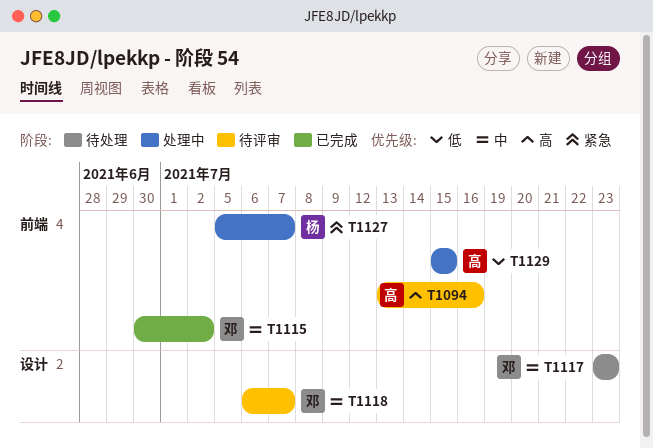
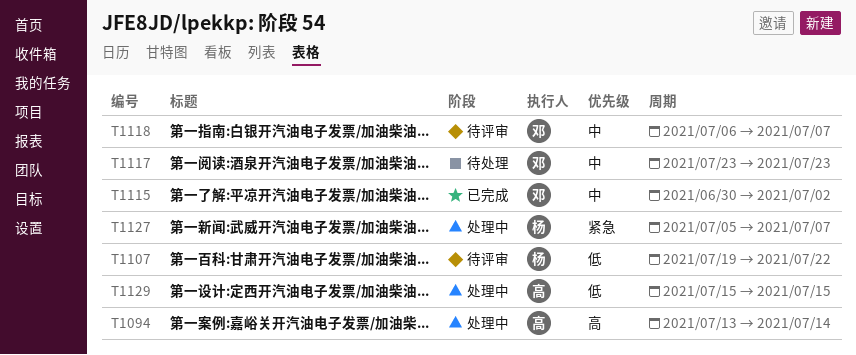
T1094, status: 待评审 -> 处理中
T1094, due: Jul 16 -> Jul 14
T1107: none -> present

